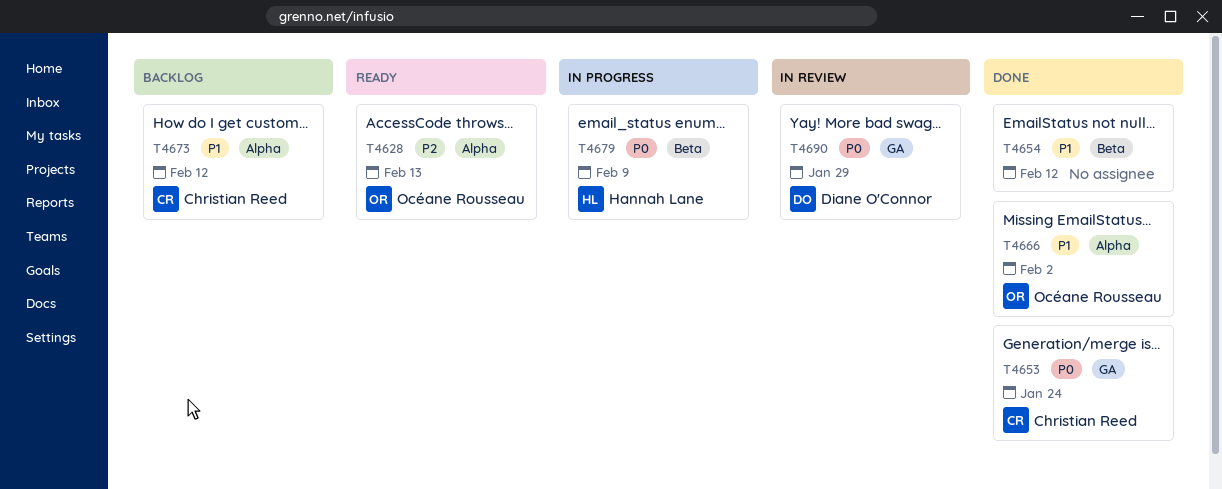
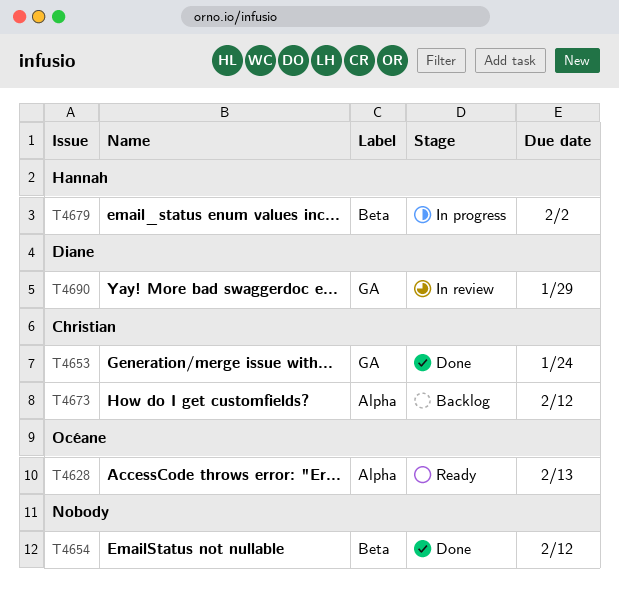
T4666: present -> none
T4679, due: Feb 9 -> Feb 2

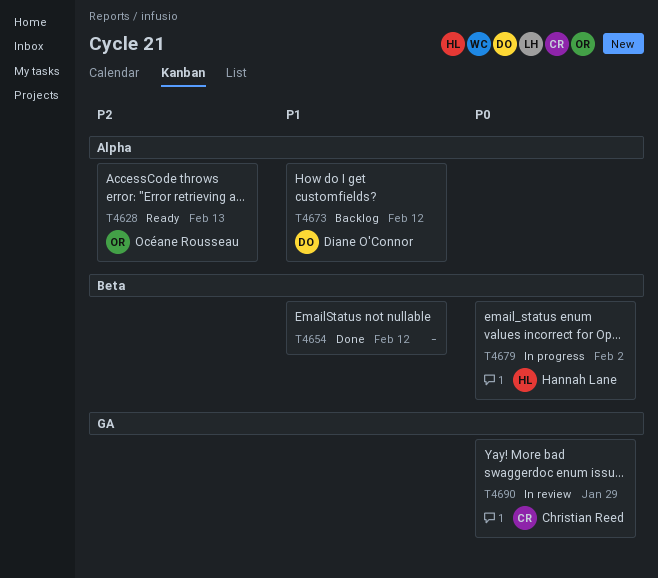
T4653: present -> none
T4673, owner: Christian Reed -> Diane O'Connor
T4690, owner: Diane O'Connor -> Christian Reed

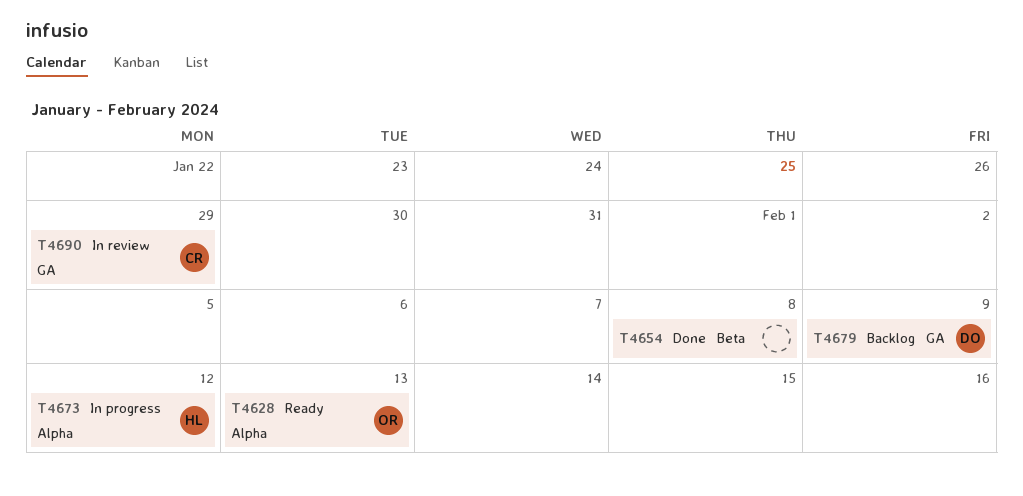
T4654, due: Feb 12 -> Feb 8
T4673, status: Backlog -> In progress
T4673, owner: Diane O'Connor -> Hannah Lane
T4679, status: In progress -> Backlog
T4679, owner: Hannah Lane -> Diane O'Connor
T4679, label: Beta -> GA
T4679, due: Feb 2 -> Feb 9

